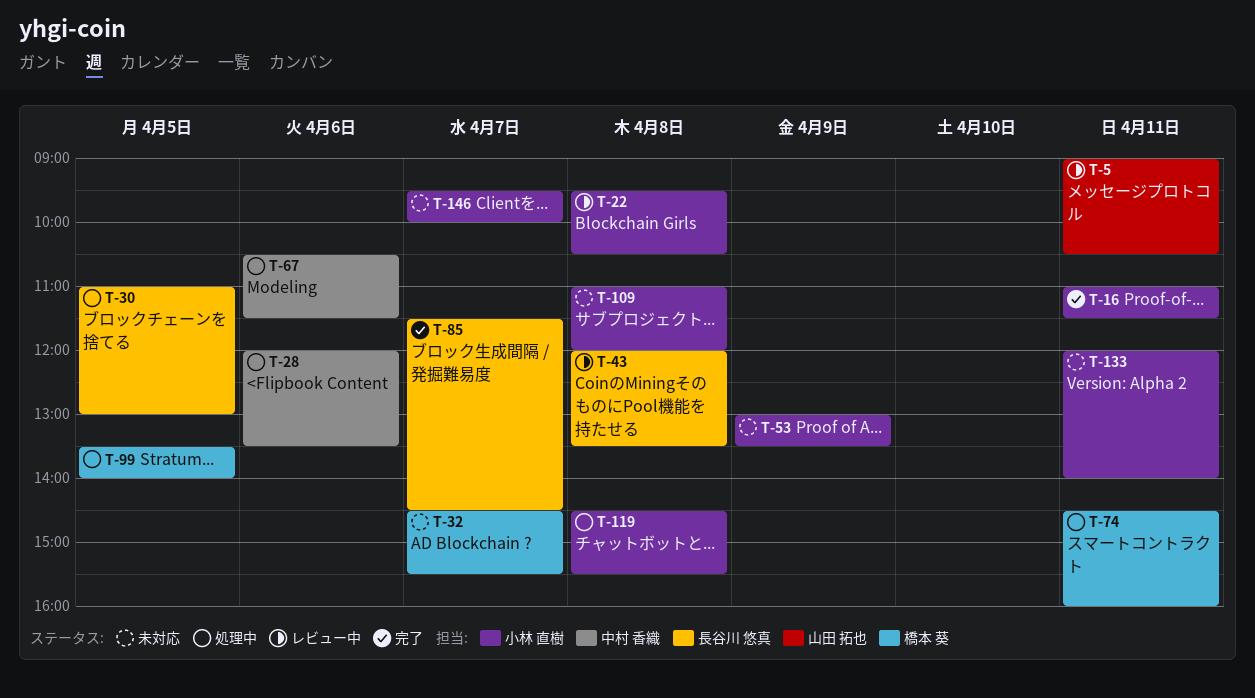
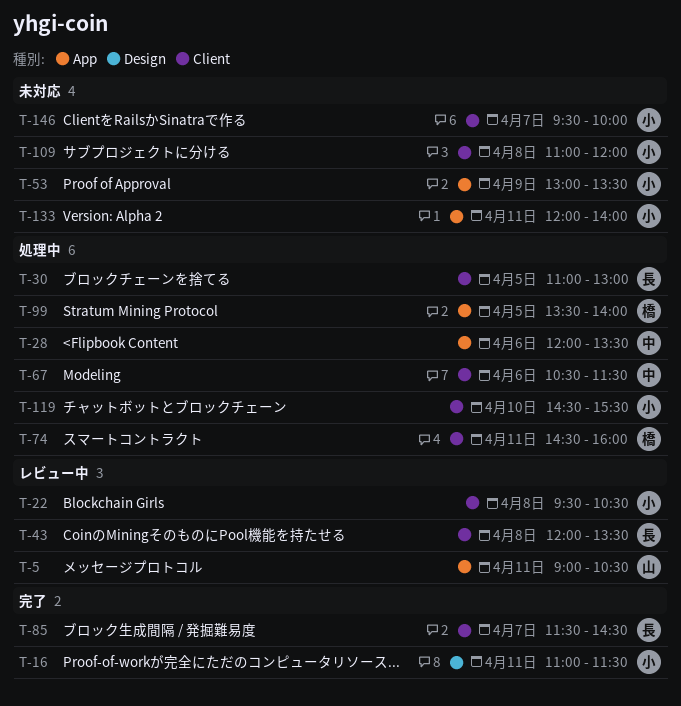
T-32: present -> none
T-119, day: Apr 8 -> Apr 10

